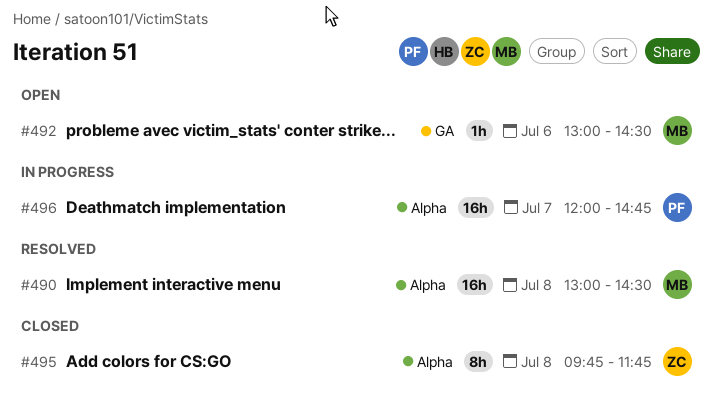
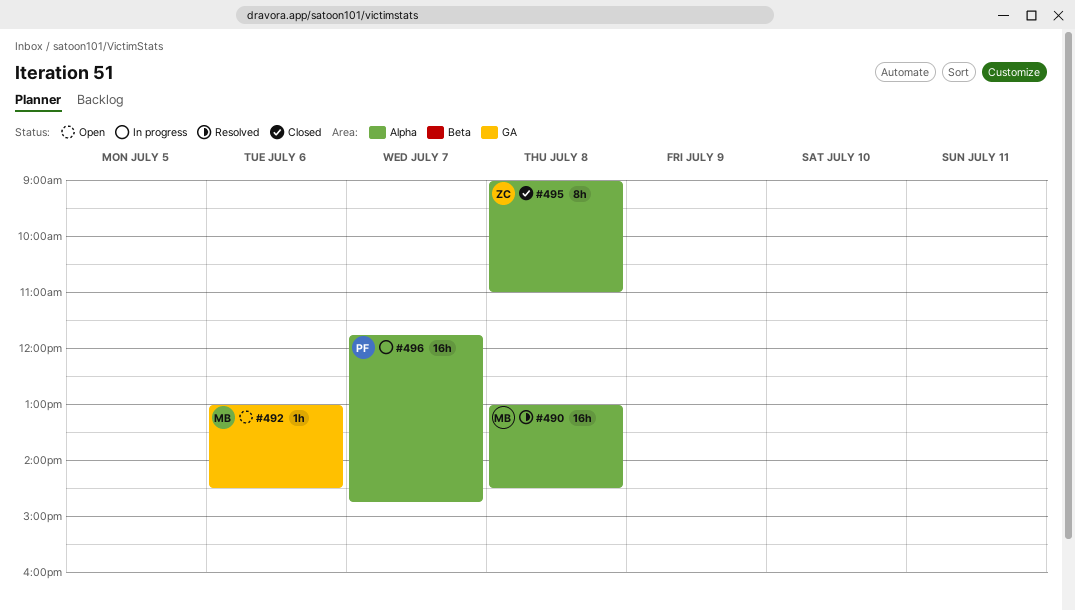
#495, begins: 09:45 -> 09:00
#495, ends: 11:45 -> 11:00
#496, begins: 12:00 -> 11:45

